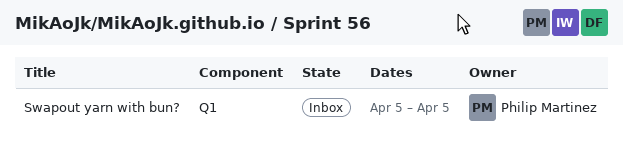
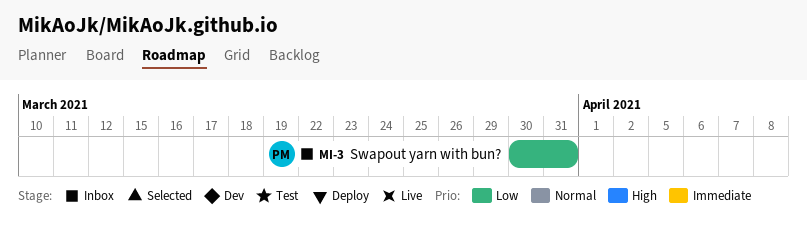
Swapout yarn with bun?, start: Apr 5 -> Mar 30
Swapout yarn with bun?, due: Apr 5 -> Mar 31

